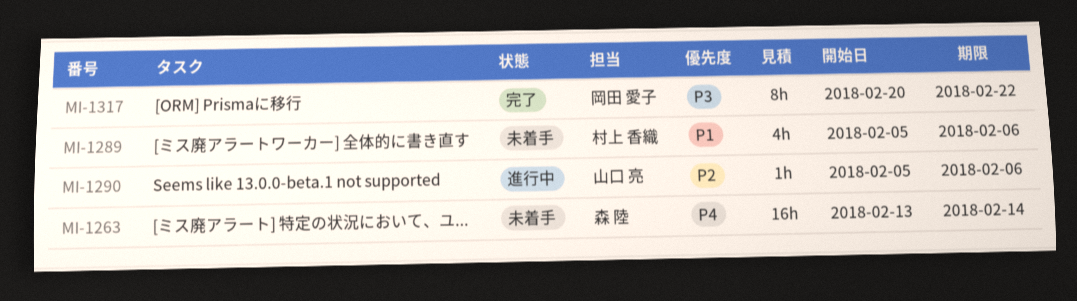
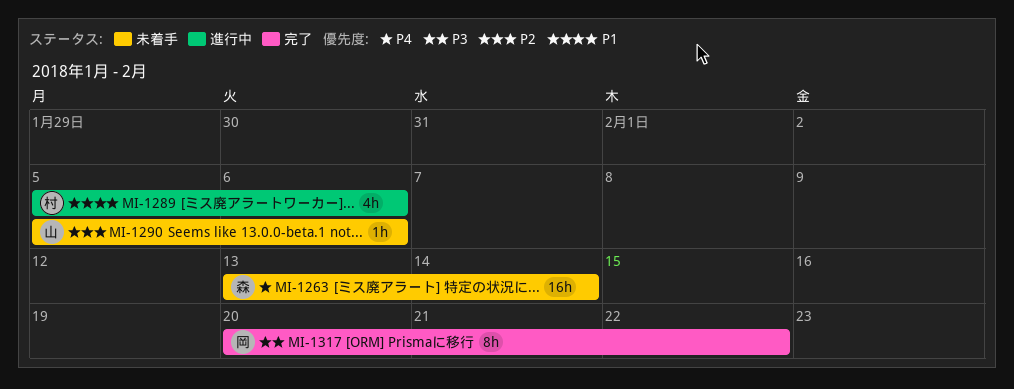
MI-1289, status: 未着手 -> 進行中
MI-1290, status: 進行中 -> 未着手

